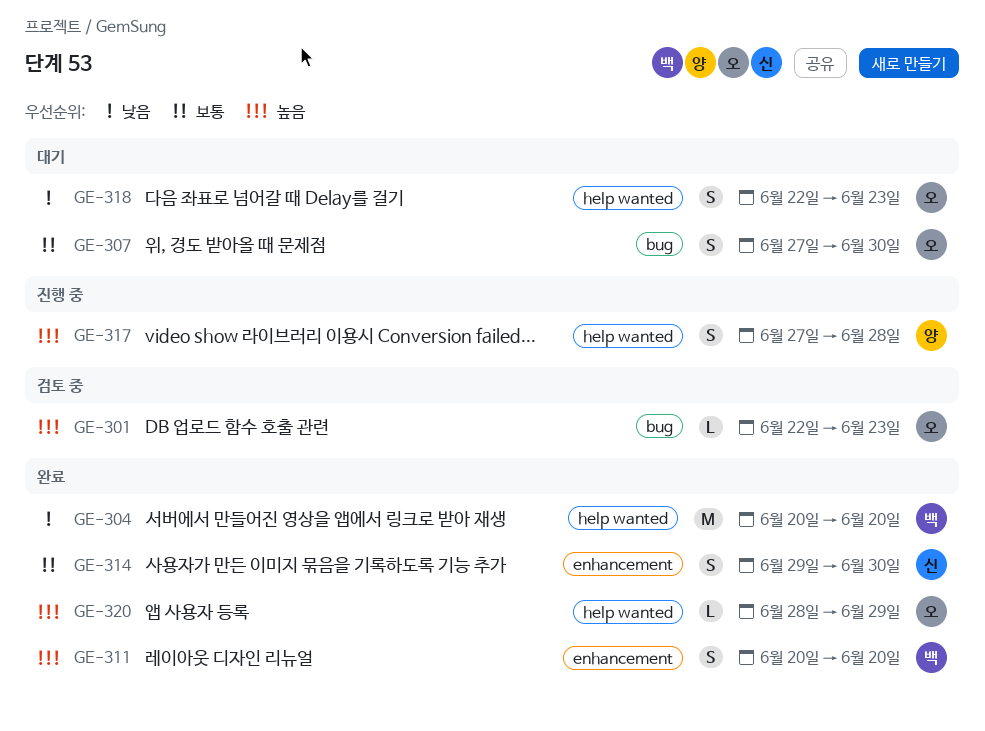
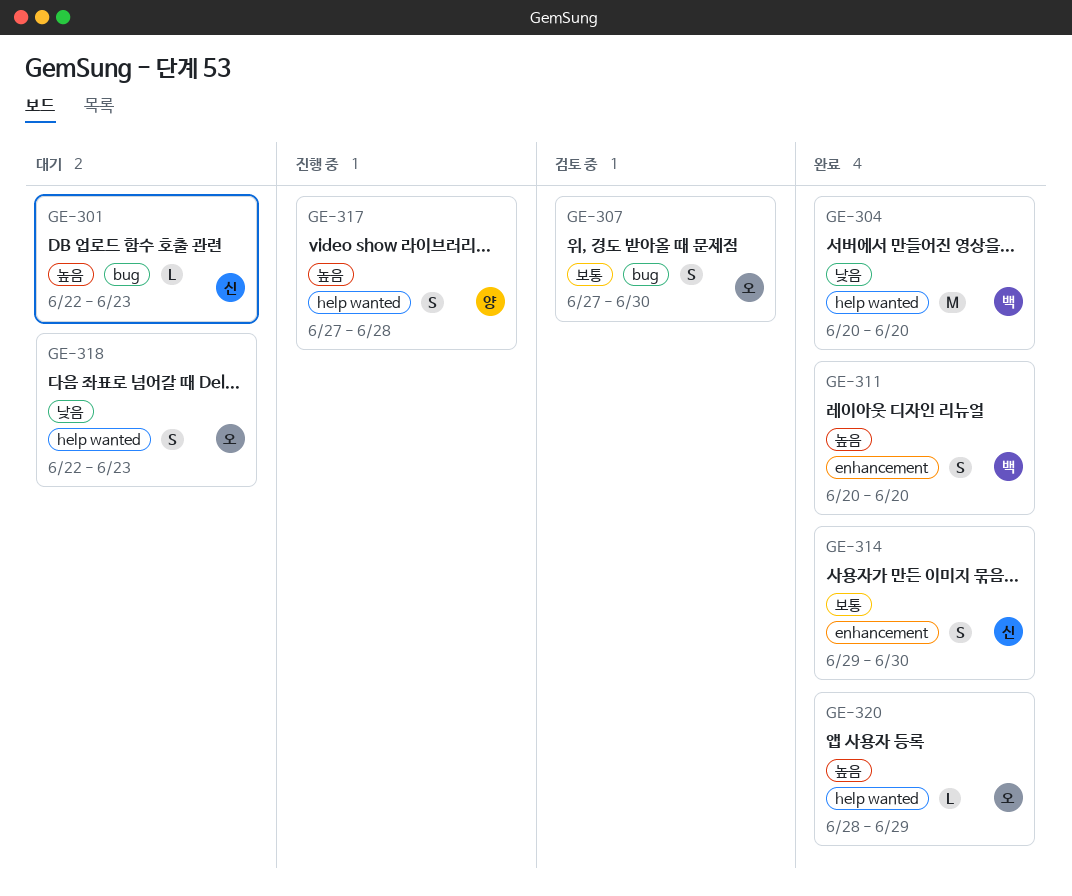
GE-301, status: 검토 중 -> 대기
GE-301, owner: 오 -> 신
GE-307, status: 대기 -> 검토 중

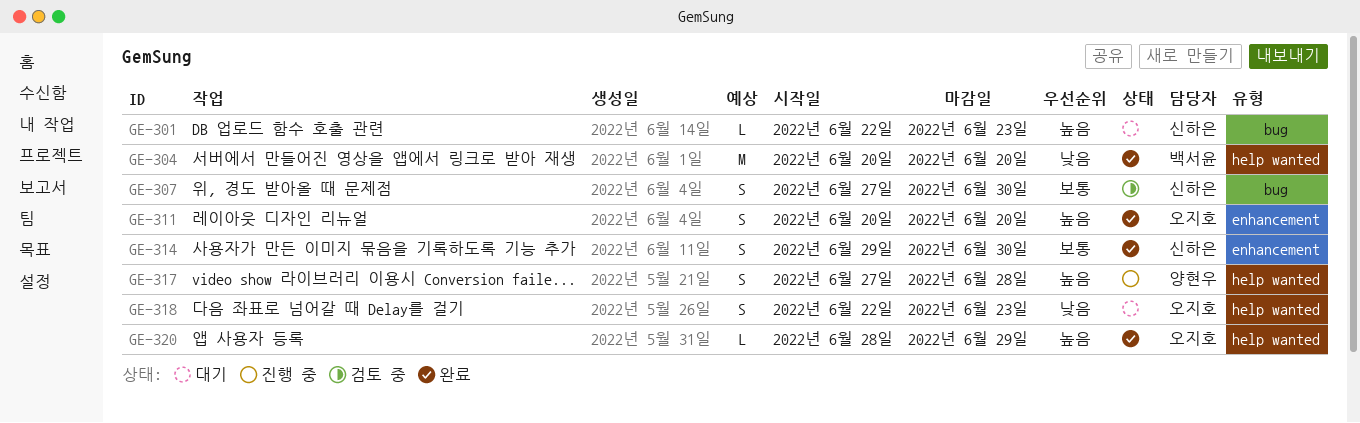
GE-307, owner: 오지호 -> 신하은
GE-311, owner: 백서윤 -> 오지호

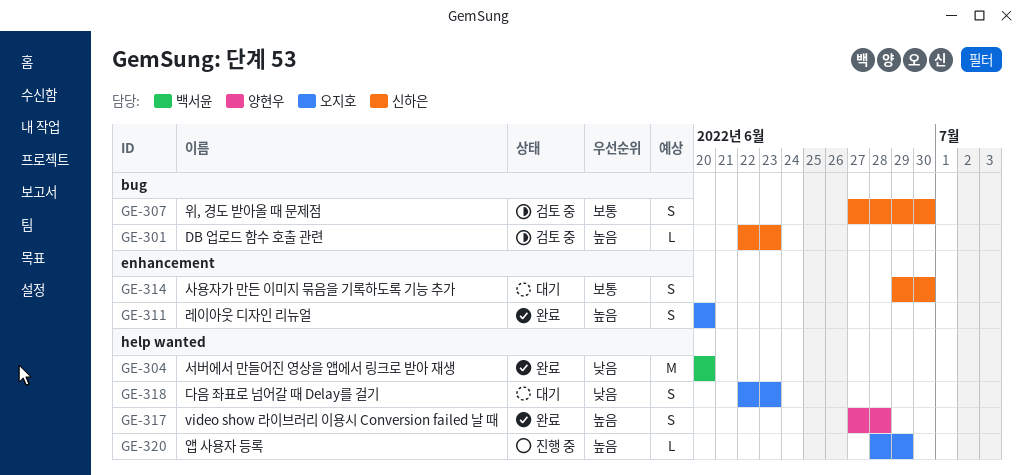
GE-301, status: 대기 -> 검토 중
GE-314, status: 완료 -> 대기
GE-317, status: 진행 중 -> 완료
GE-320, status: 완료 -> 진행 중

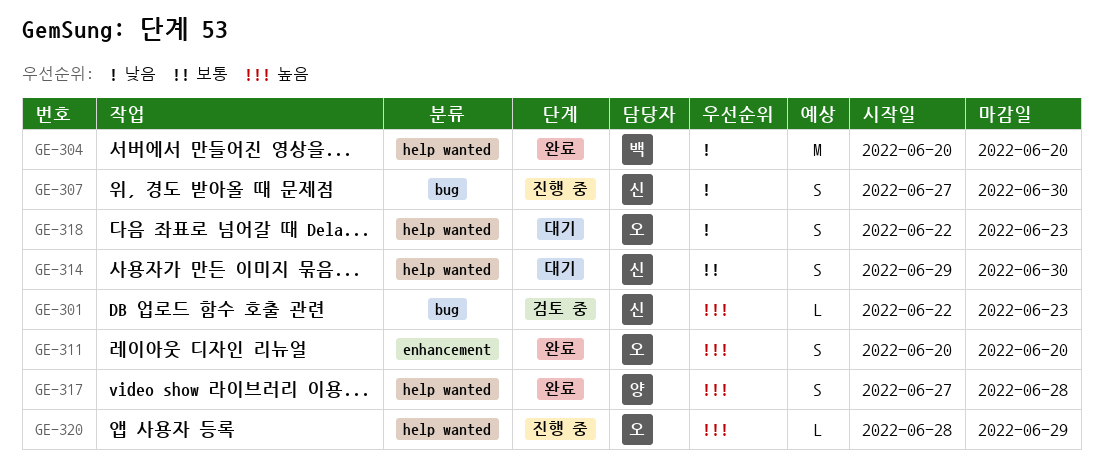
GE-307, status: 검토 중 -> 진행 중
GE-307, priority: 보통 -> 낮음
GE-314, label: enhancement -> help wanted

